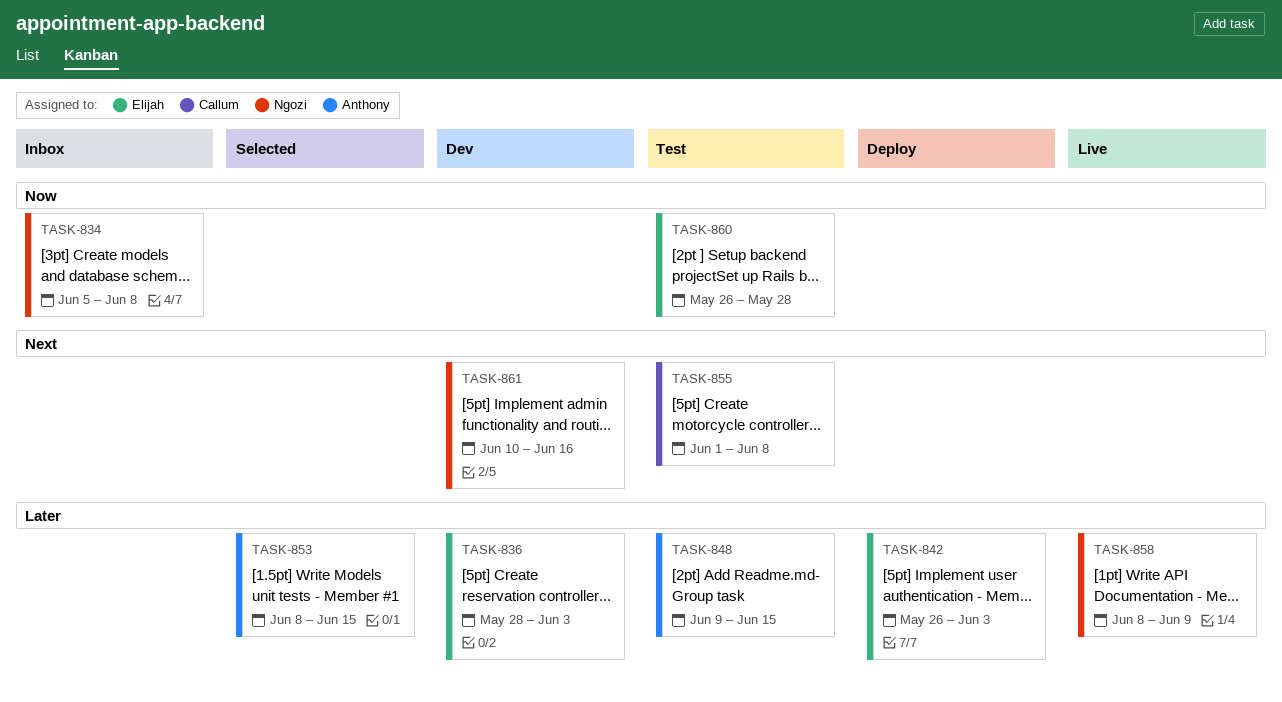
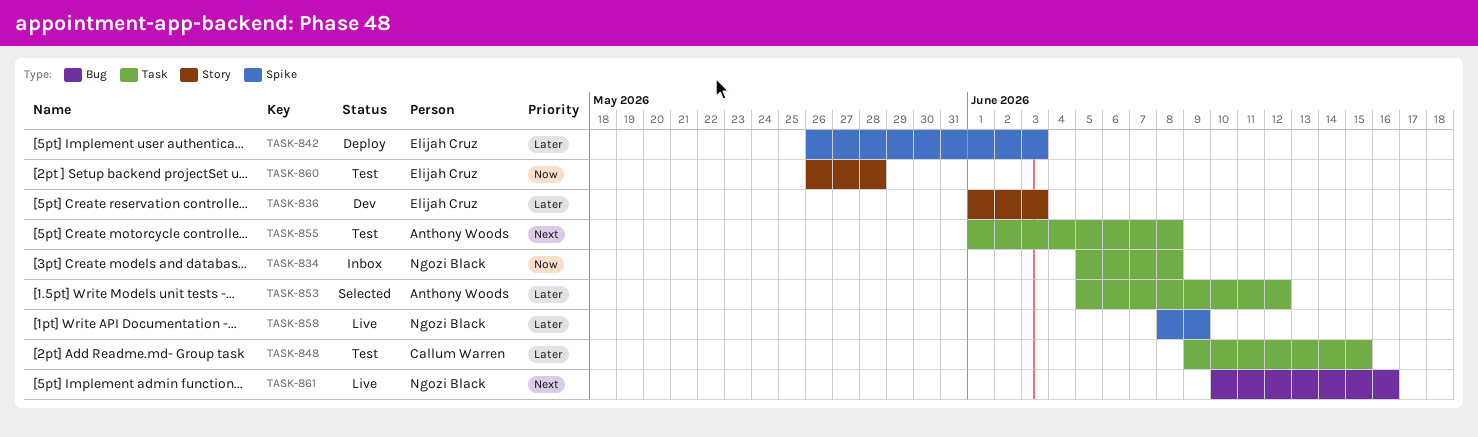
TASK-836, start: May 28 -> Jun 1
TASK-848, owner: Anthony Woods -> Callum Warren
TASK-853, start: Jun 8 -> Jun 5
TASK-853, due: Jun 15 -> Jun 12
TASK-855, owner: Callum Warren -> Anthony Woods
TASK-861, status: Dev -> Live

